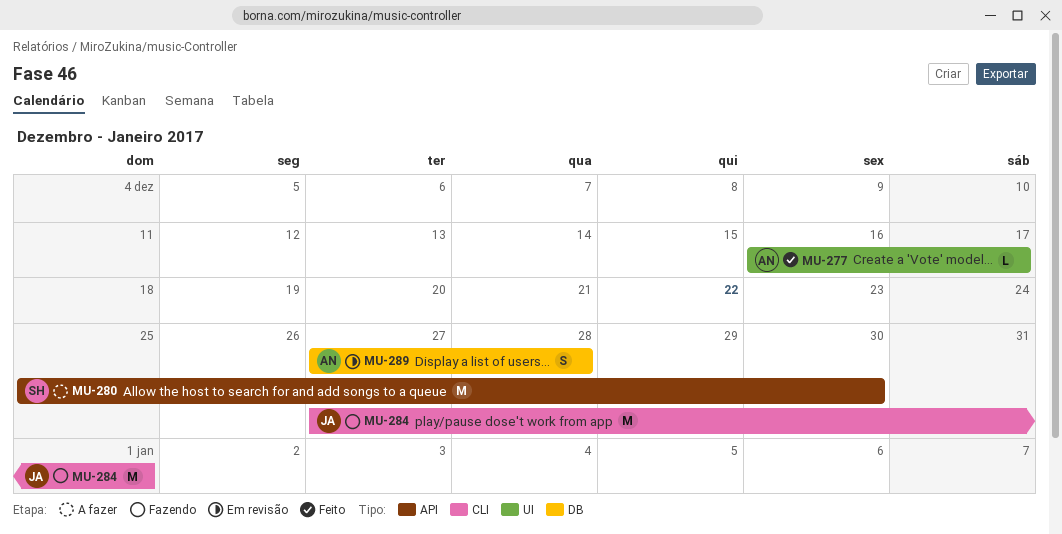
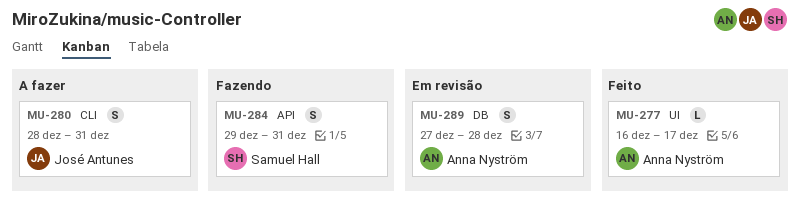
MU-280, owner: Samuel Hall -> José Antunes
MU-280, label: API -> CLI
MU-280, estimate: M -> S
MU-280, start: Dec 25 -> Dec 28
MU-280, due: Dec 30 -> Dec 31
MU-284, owner: José Antunes -> Samuel Hall
MU-284, label: CLI -> API
MU-284, estimate: M -> S
MU-284, start: Dec 27 -> Dec 29
MU-284, due: Jan 1 -> Dec 31

